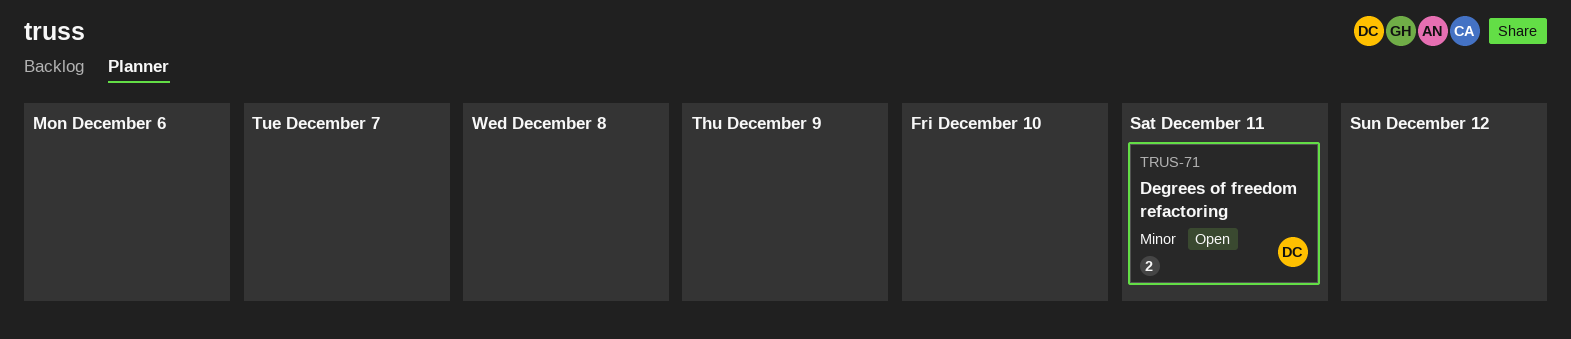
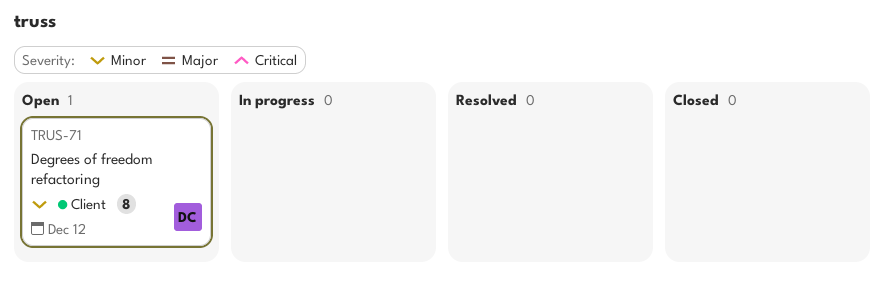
TRUS-71, estimate: 2 -> 8
TRUS-71, due: Dec 11 -> Dec 12

